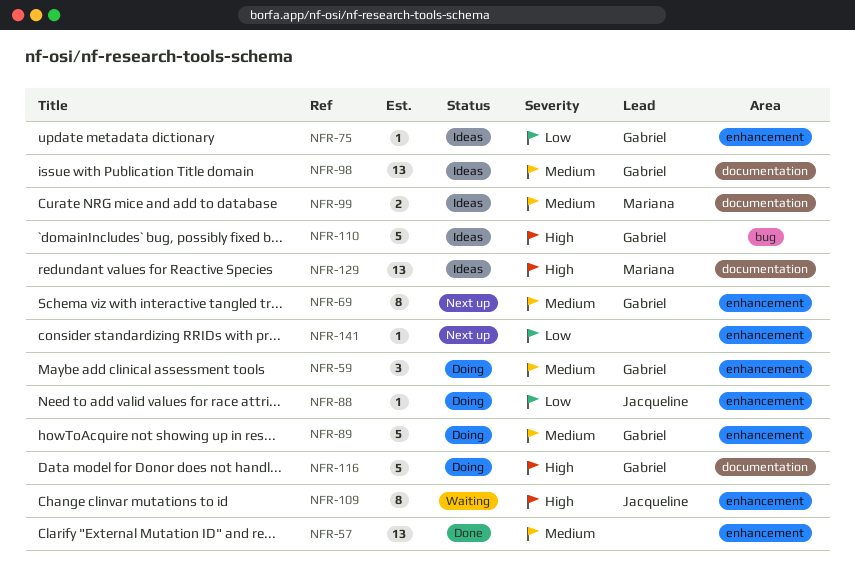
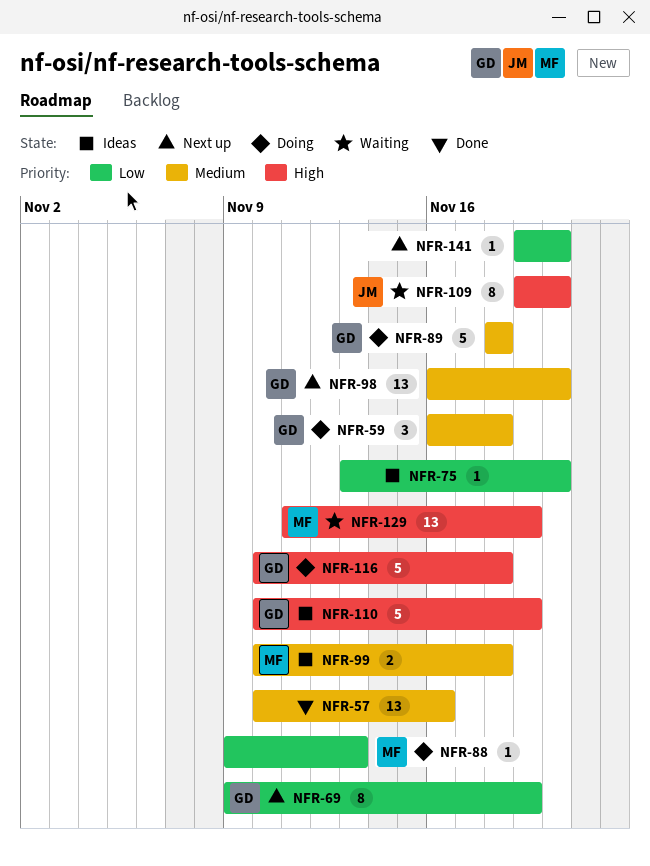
NFR-69, priority: Medium -> Low
NFR-75, owner: Gabriel -> none
NFR-88, owner: Jacqueline -> Mariana
NFR-98, status: Ideas -> Next up
NFR-129, status: Ideas -> Waiting

